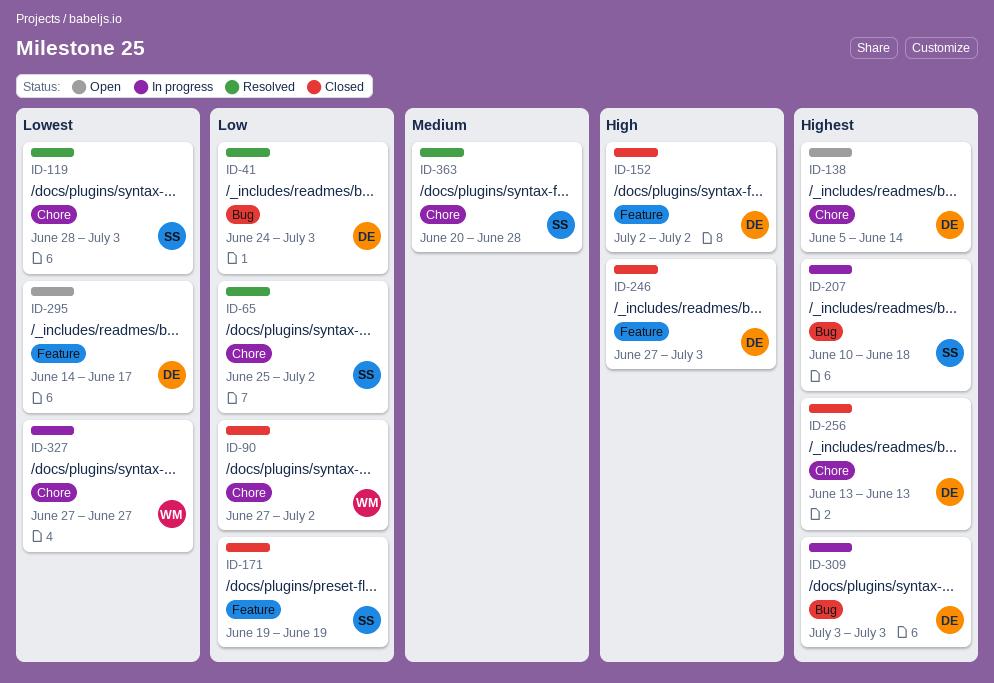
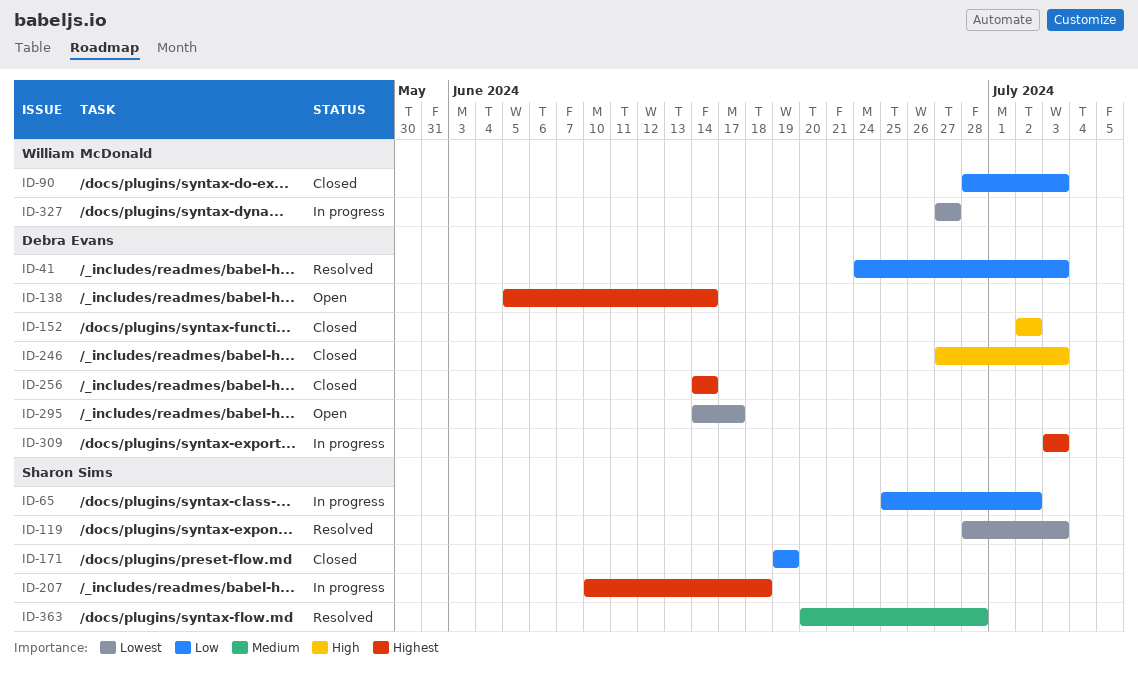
ID-65, status: Resolved -> In progress
ID-90, start: Jun 27 -> Jun 28
ID-90, due: Jul 2 -> Jul 3
ID-256, start: Jun 13 -> Jun 14
ID-256, due: Jun 13 -> Jun 14

